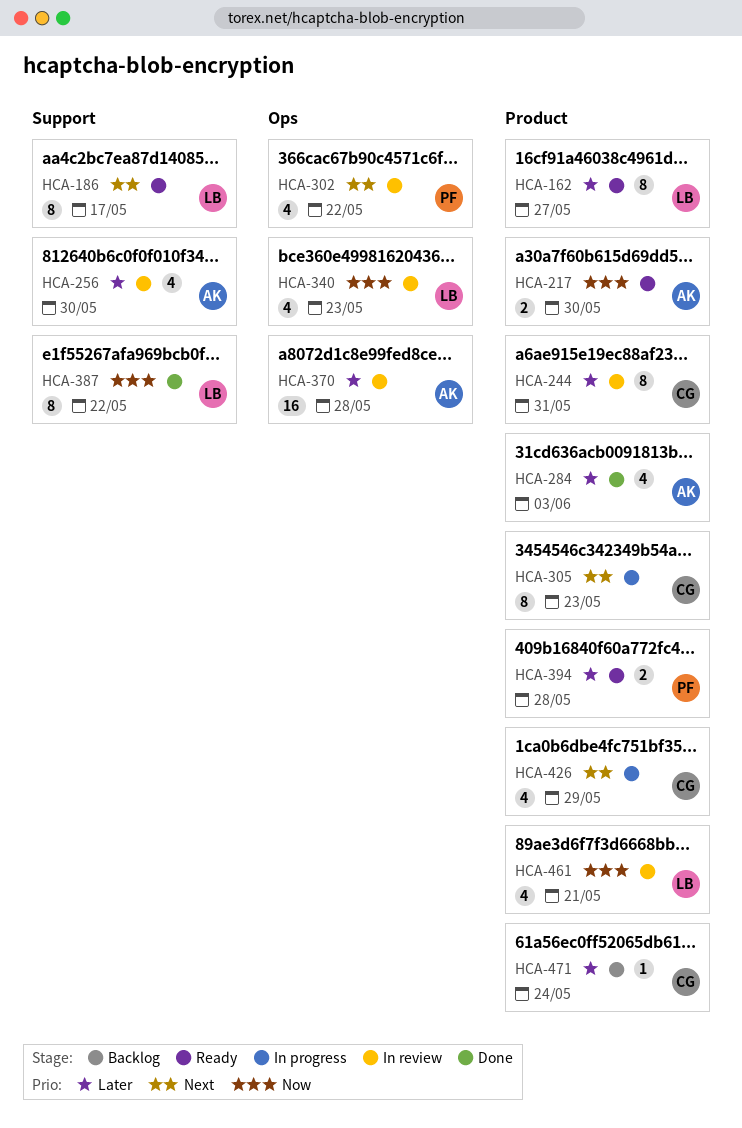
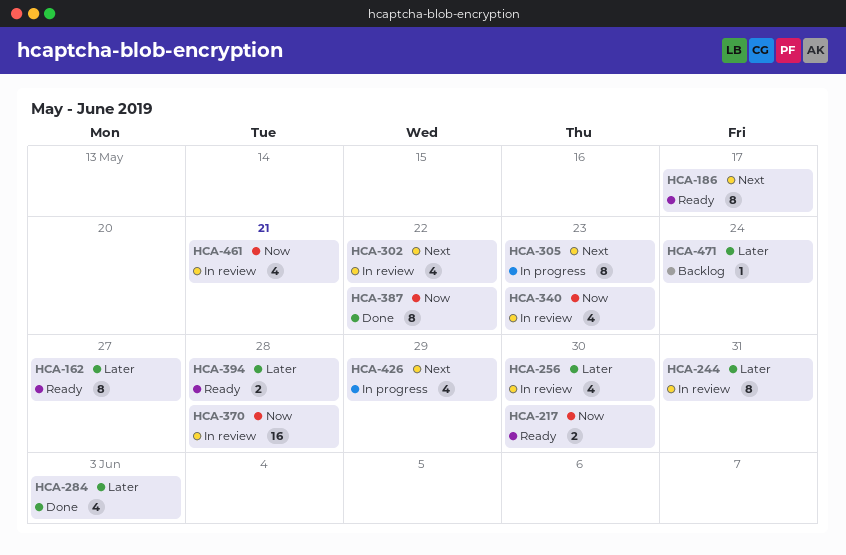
HCA-370, priority: Later -> Now

